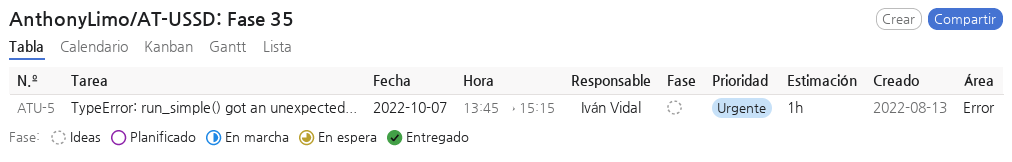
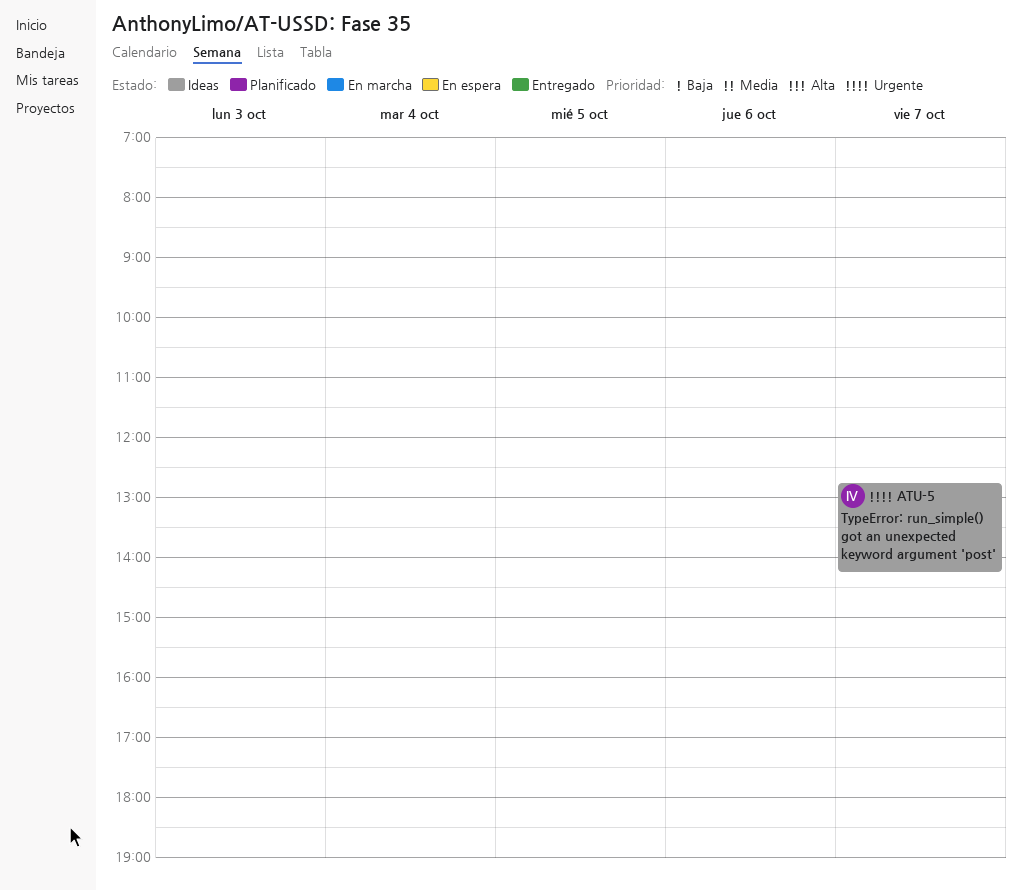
ATU-5, begins: 13:45 -> 12:45
ATU-5, ends: 15:15 -> 14:15

